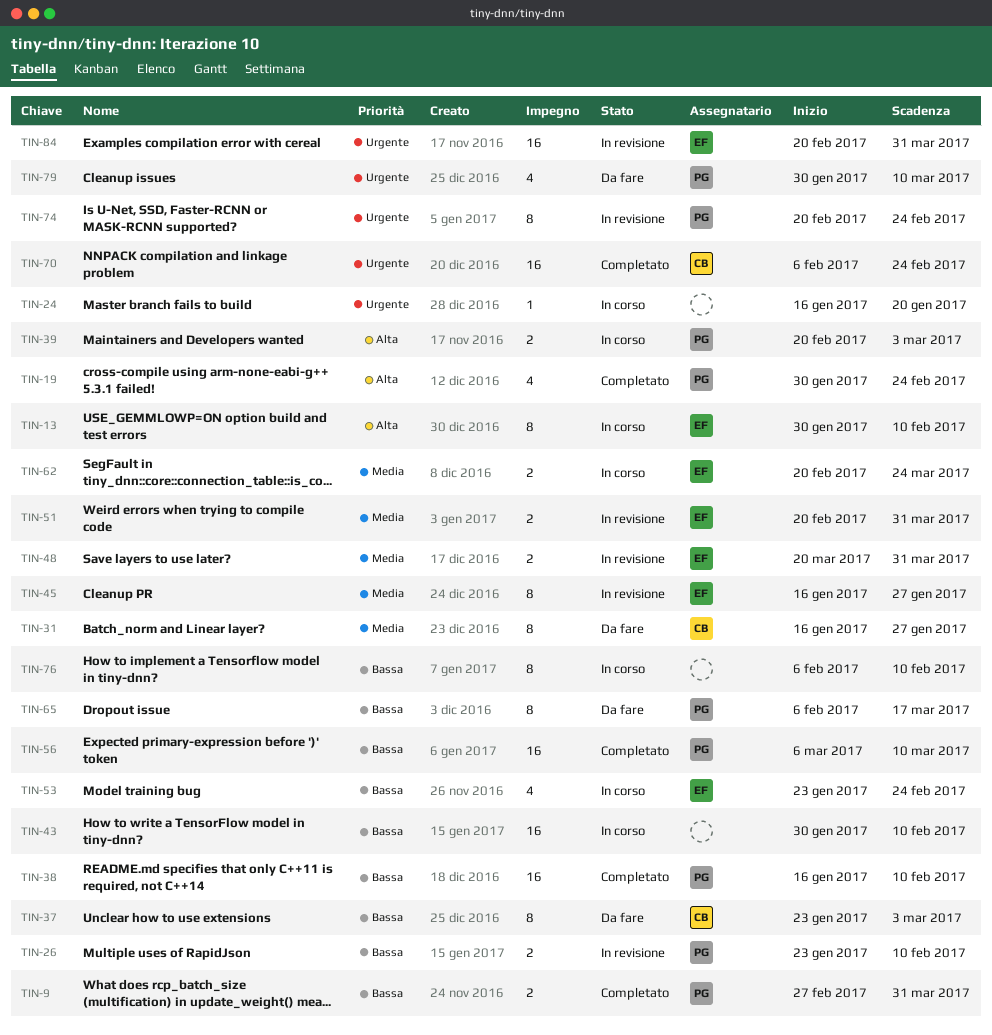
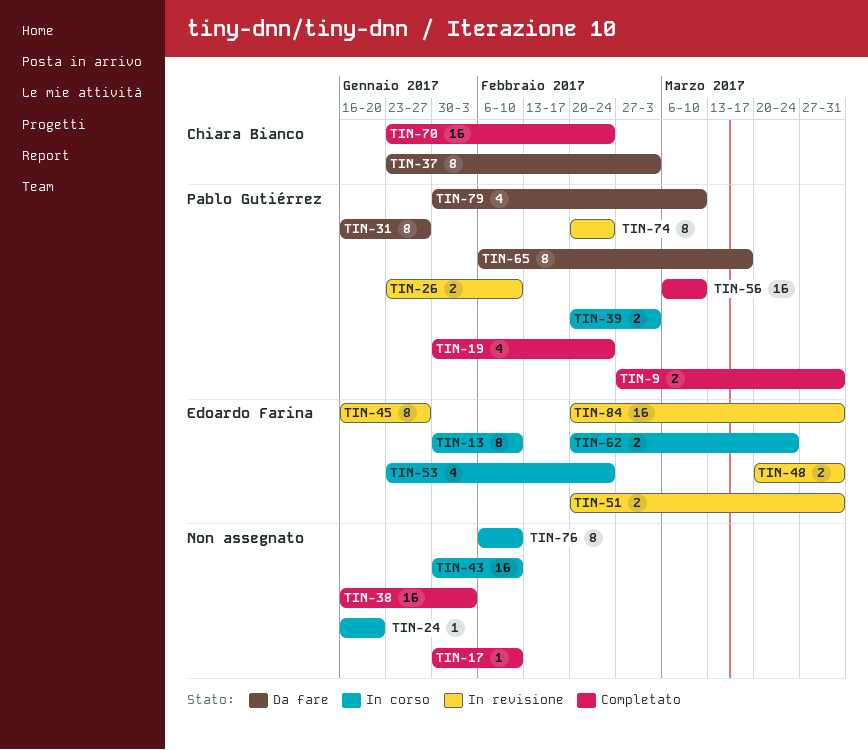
TIN-17: none -> present
TIN-31, owner: Chiara Bianco -> Pablo Gutiérrez
TIN-38, owner: Pablo Gutiérrez -> none
TIN-38, due: Feb 10 -> Feb 3
TIN-70, start: Feb 6 -> Jan 23

